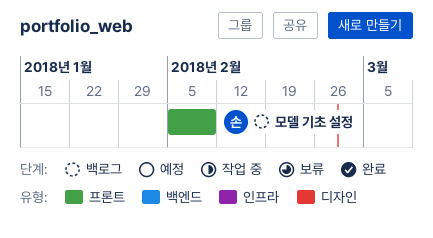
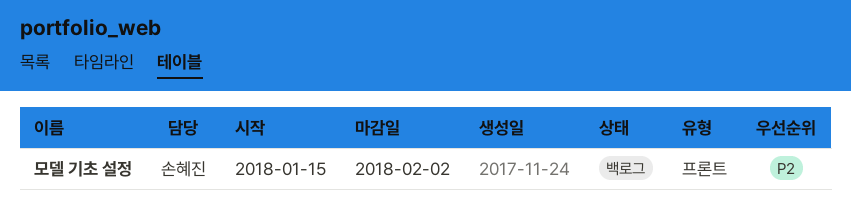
모델 기초 설정, start: Feb 5 -> Jan 15
모델 기초 설정, due: Feb 9 -> Feb 2

